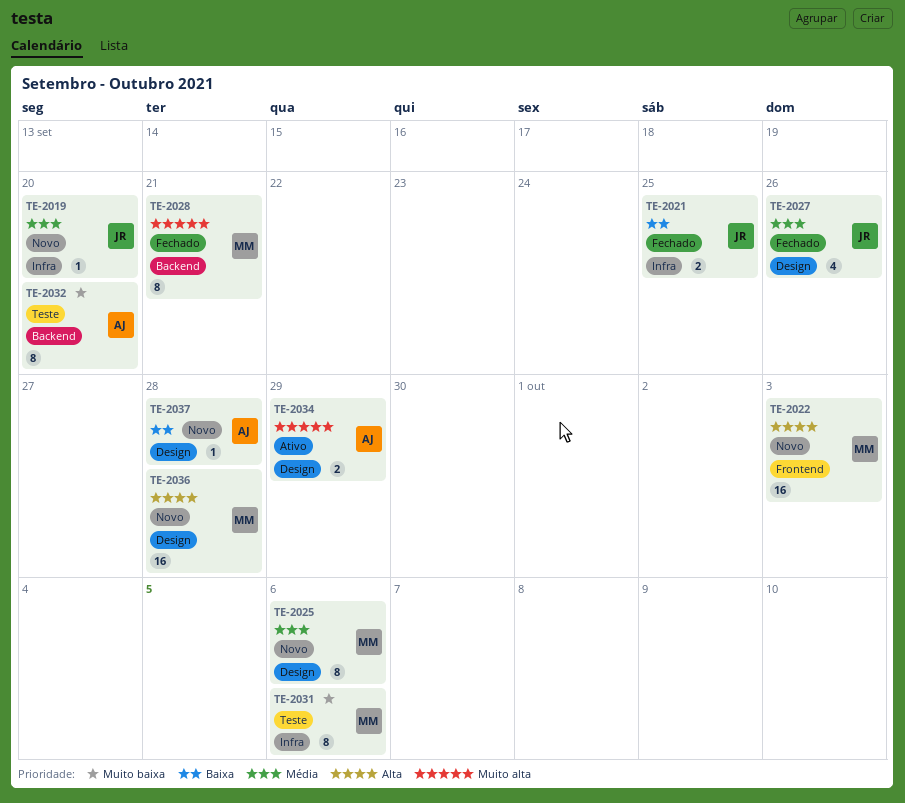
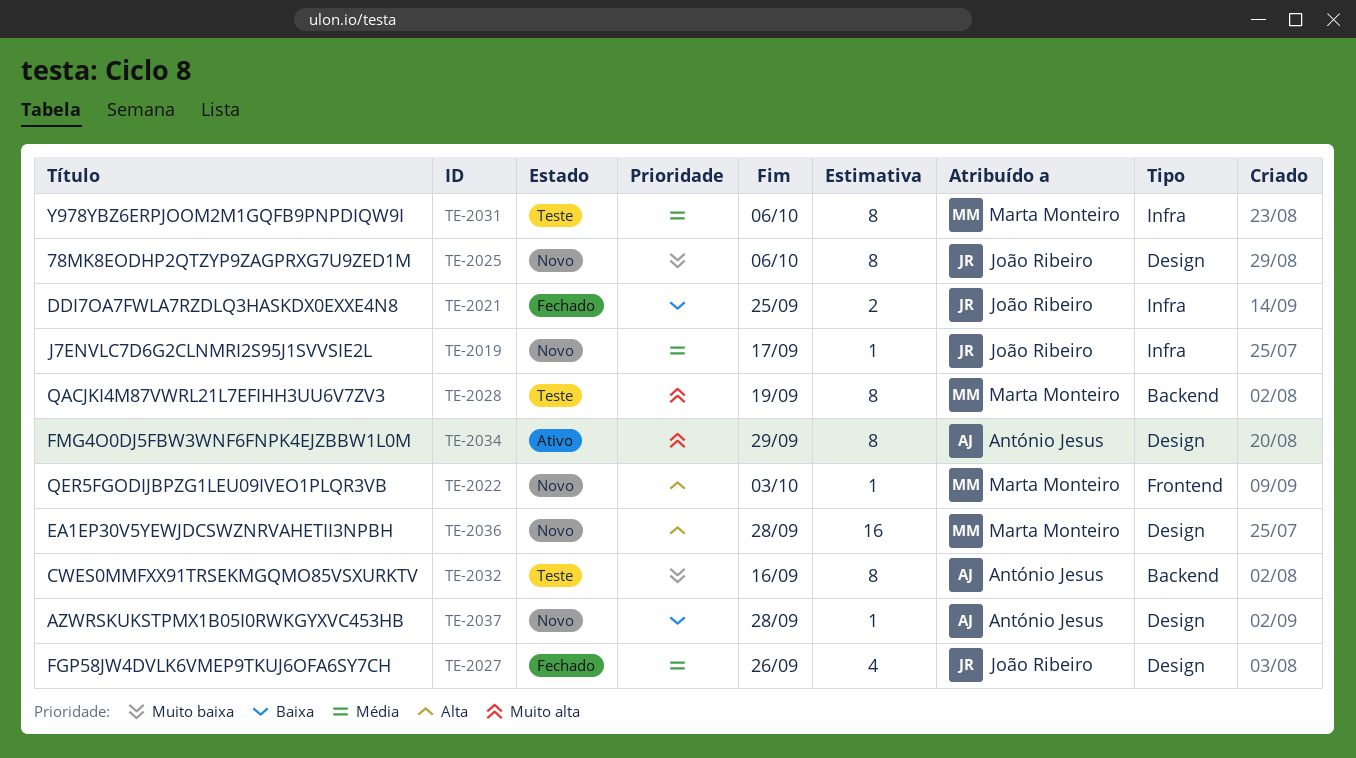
TE-2019, due: Sep 20 -> Sep 17
TE-2022, estimate: 16 -> 1
TE-2025, owner: Marta Monteiro -> João Ribeiro
TE-2025, priority: Média -> Muito baixa
TE-2028, status: Fechado -> Teste
TE-2028, due: Sep 21 -> Sep 19
TE-2031, priority: Muito baixa -> Média
TE-2032, due: Sep 20 -> Sep 16
TE-2034, estimate: 2 -> 8

